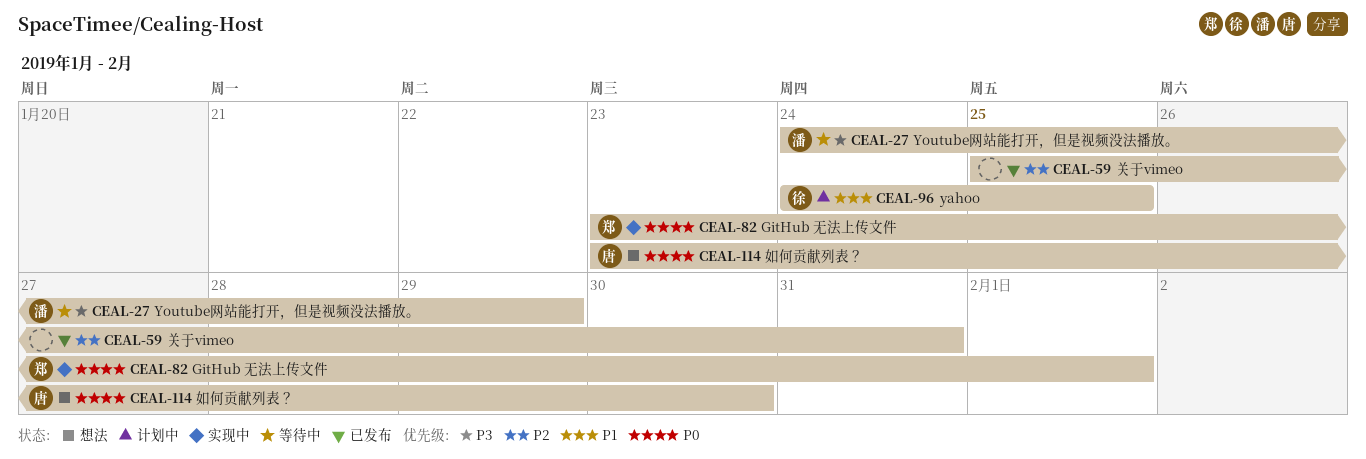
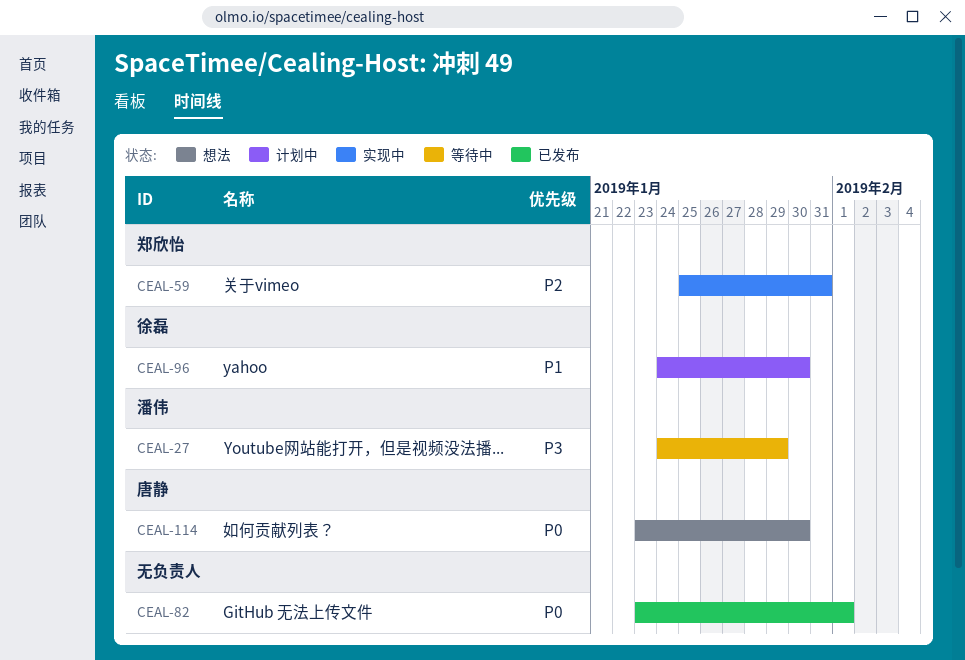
CEAL-59, status: 已发布 -> 实现中
CEAL-59, owner: none -> 郑欣怡
CEAL-82, status: 实现中 -> 已发布
CEAL-82, owner: 郑欣怡 -> none
CEAL-96, due: Jan 25 -> Jan 30

